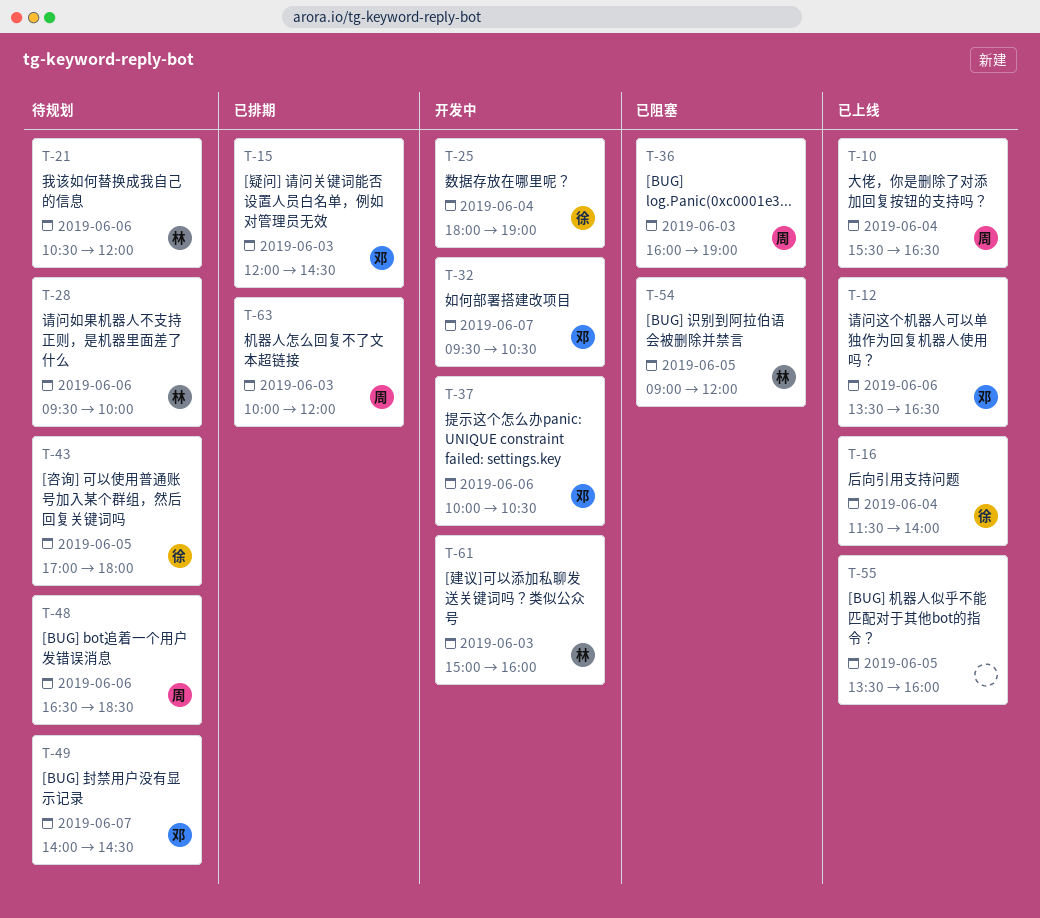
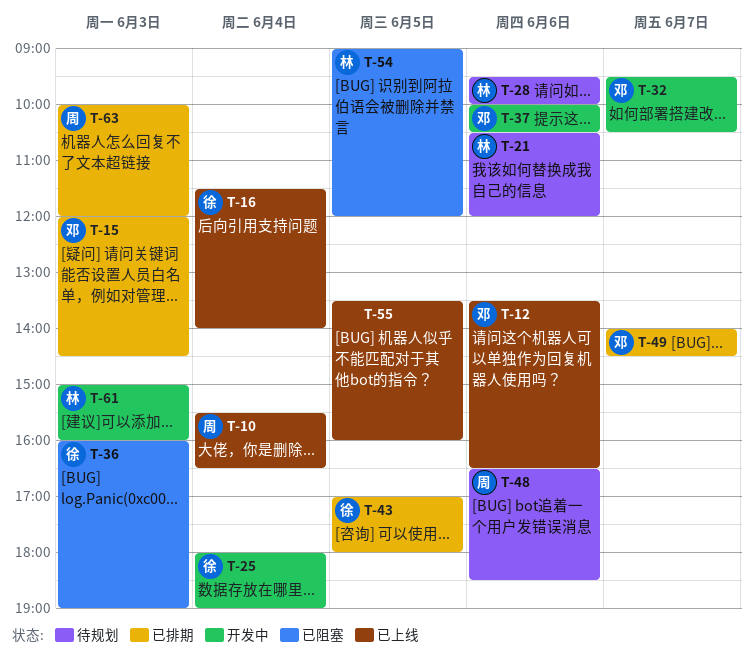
T-36, owner: 周 -> 徐
T-43, status: 待规划 -> 已排期
T-49, status: 待规划 -> 已排期

